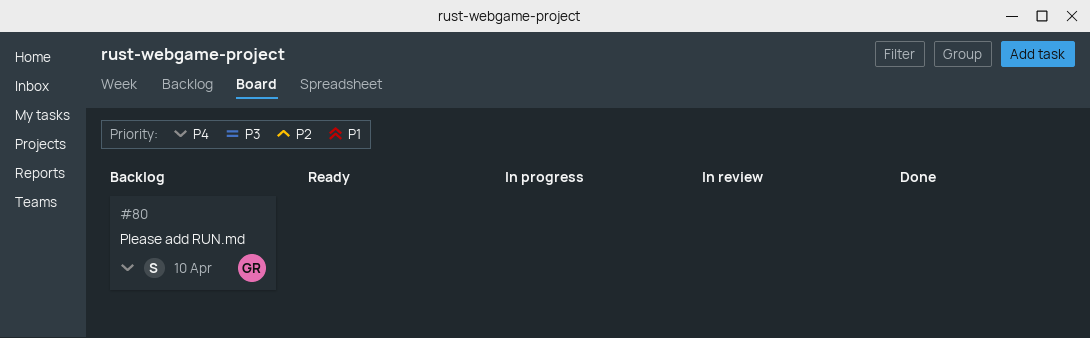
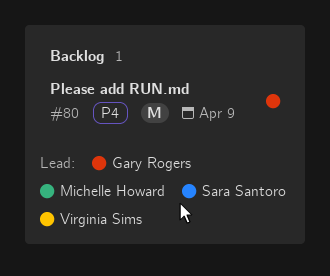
#80, estimate: S -> M
#80, due: Apr 10 -> Apr 9

